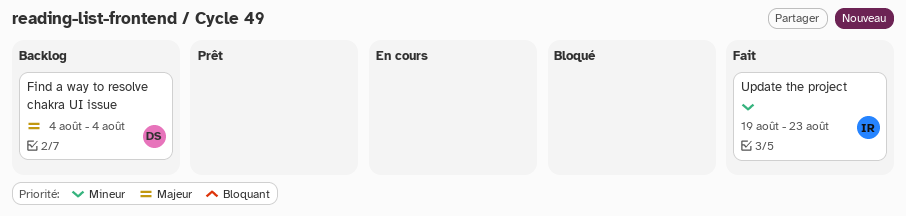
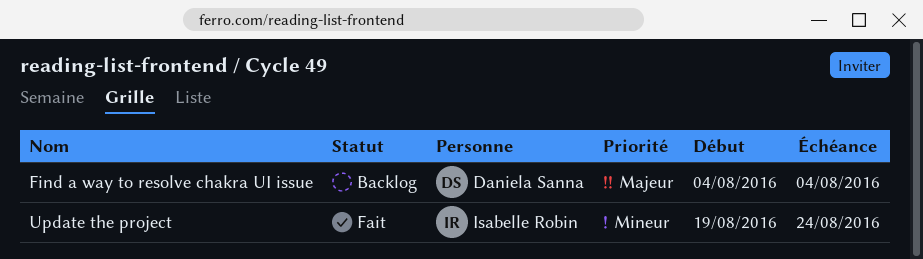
Update the project, due: Aug 23 -> Aug 24

